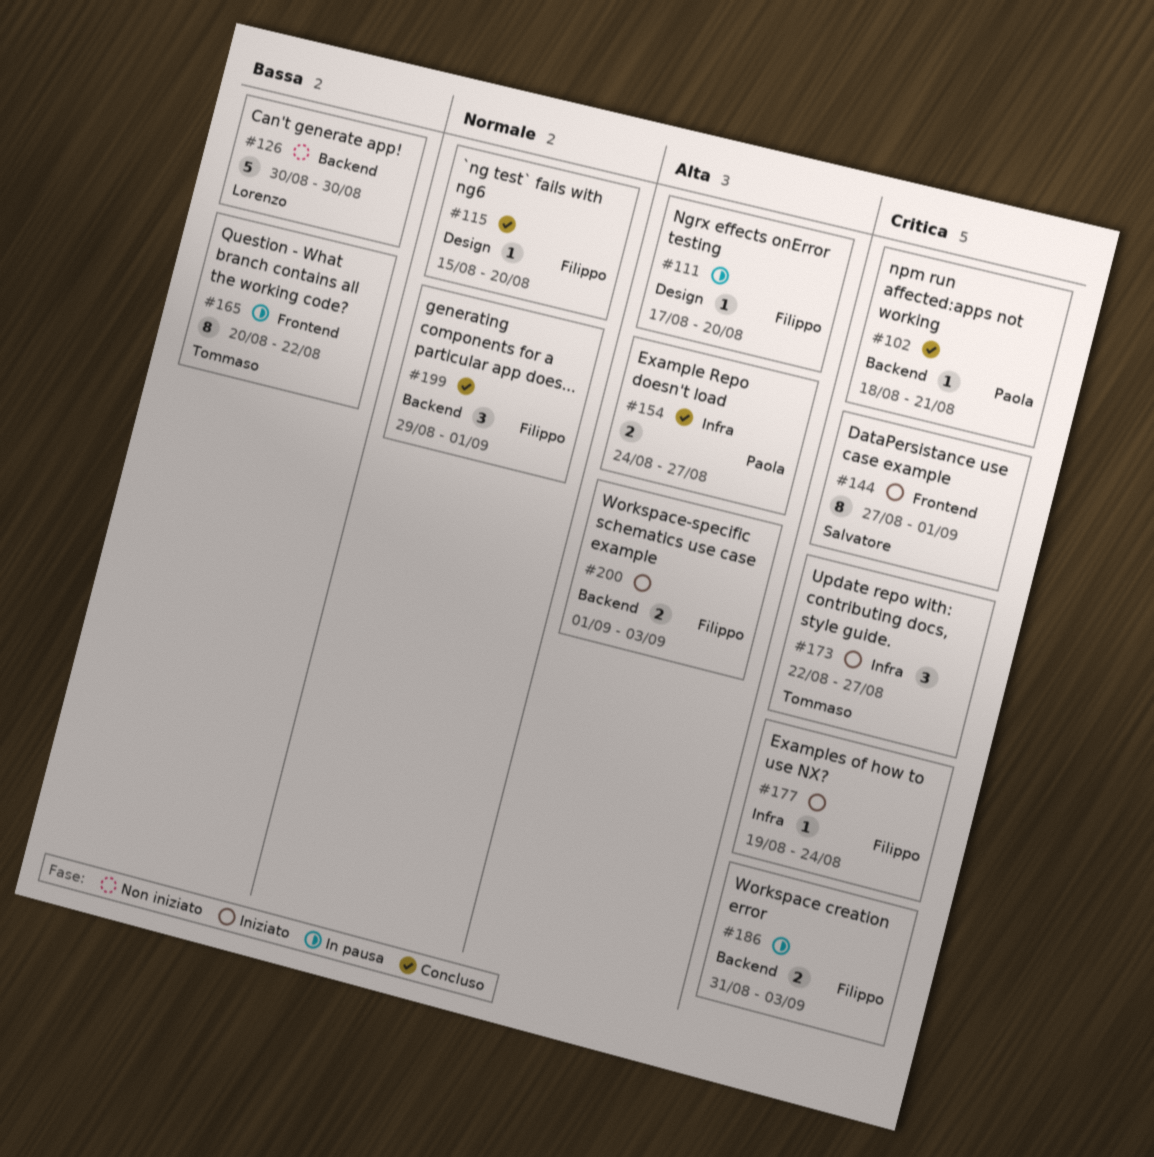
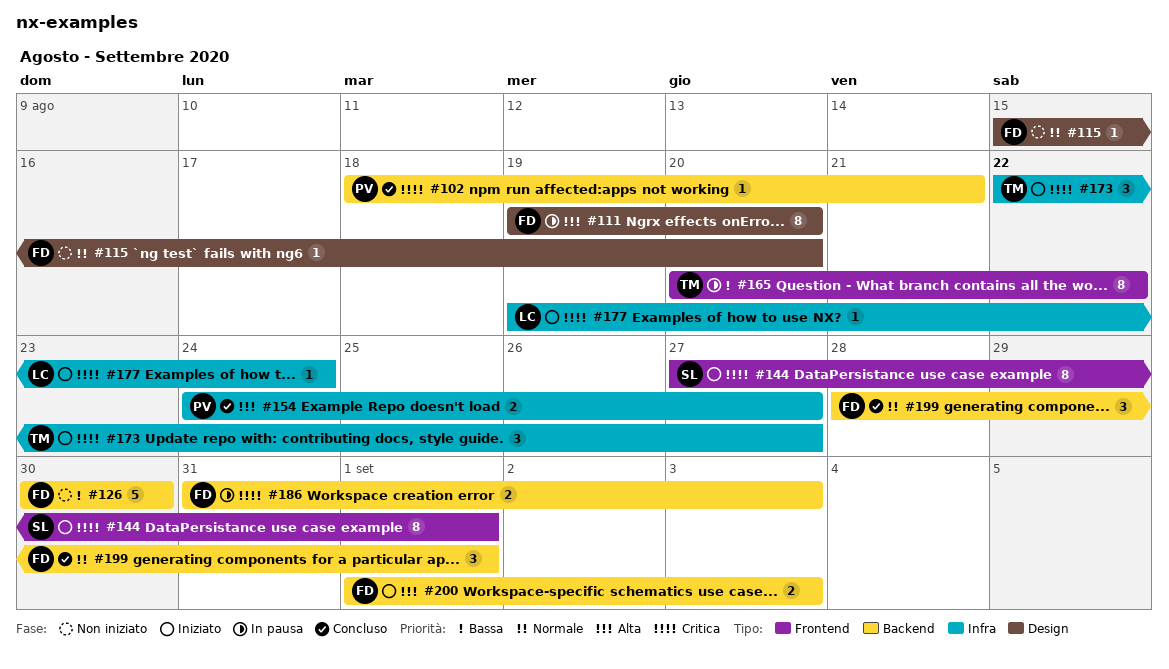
#111, estimate: 1 -> 8
#111, start: Aug 17 -> Aug 19
#115, status: Concluso -> Non iniziato
#126, owner: Lorenzo -> Filippo
#177, owner: Filippo -> Lorenzo
#199, start: Aug 29 -> Aug 28

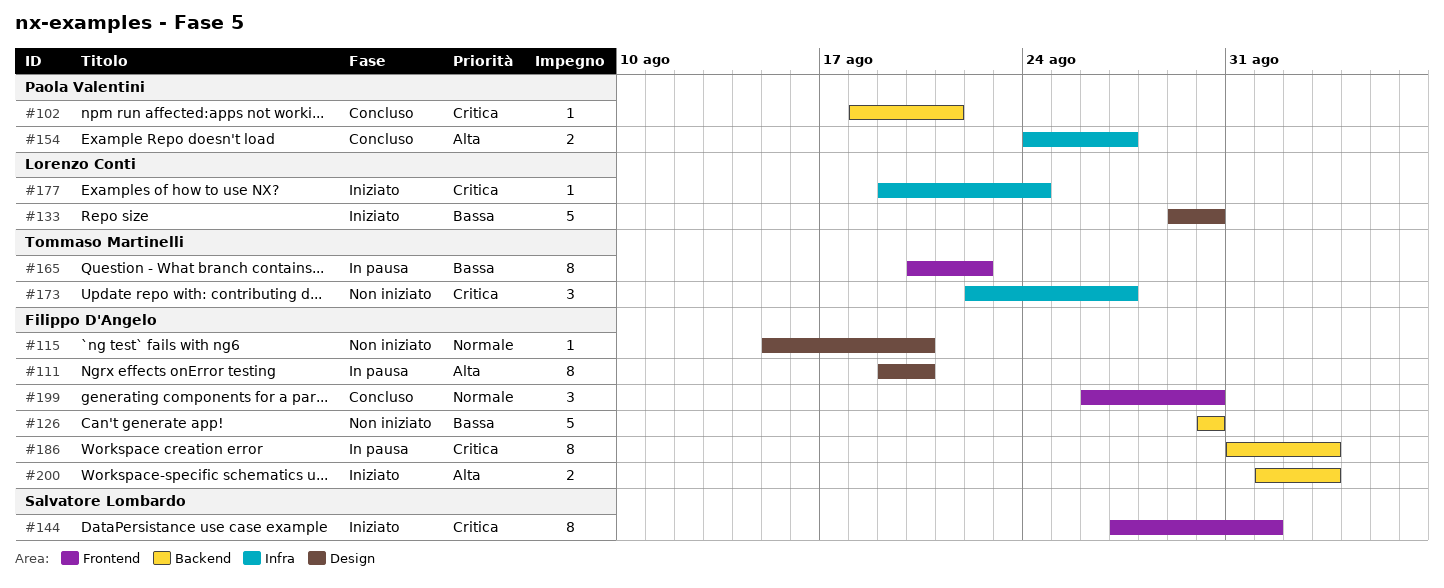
#133: none -> present
#173, status: Iniziato -> Non iniziato
#186, estimate: 2 -> 8
#199, label: Backend -> Frontend
#199, start: Aug 28 -> Aug 26
#199, due: Sep 1 -> Aug 30

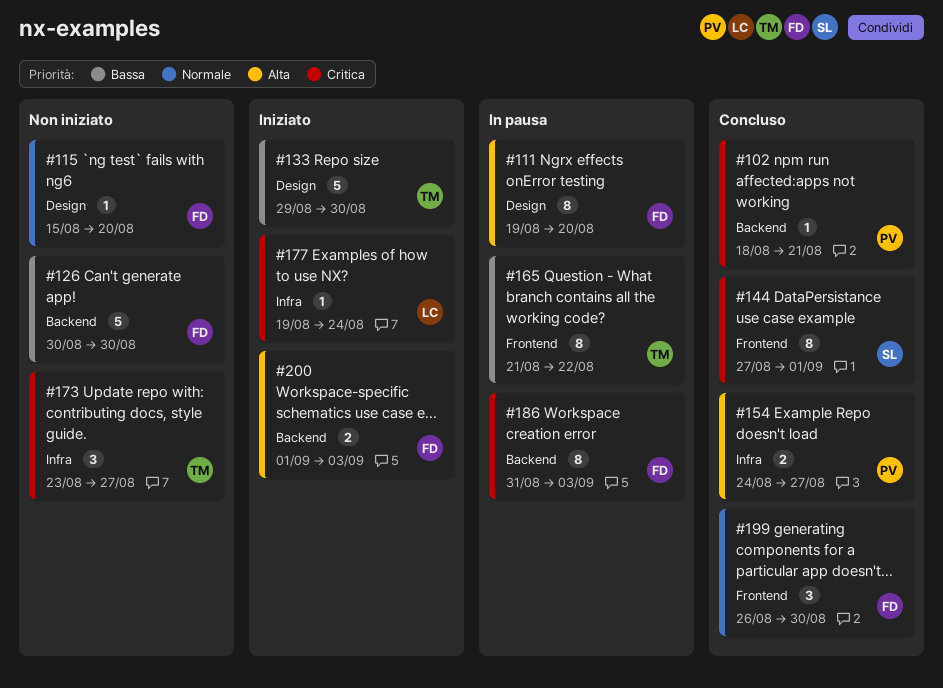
#133, owner: Lorenzo Conti -> Tommaso Martinelli
#144, status: Iniziato -> Concluso
#165, start: Aug 20 -> Aug 21
#173, start: Aug 22 -> Aug 23

